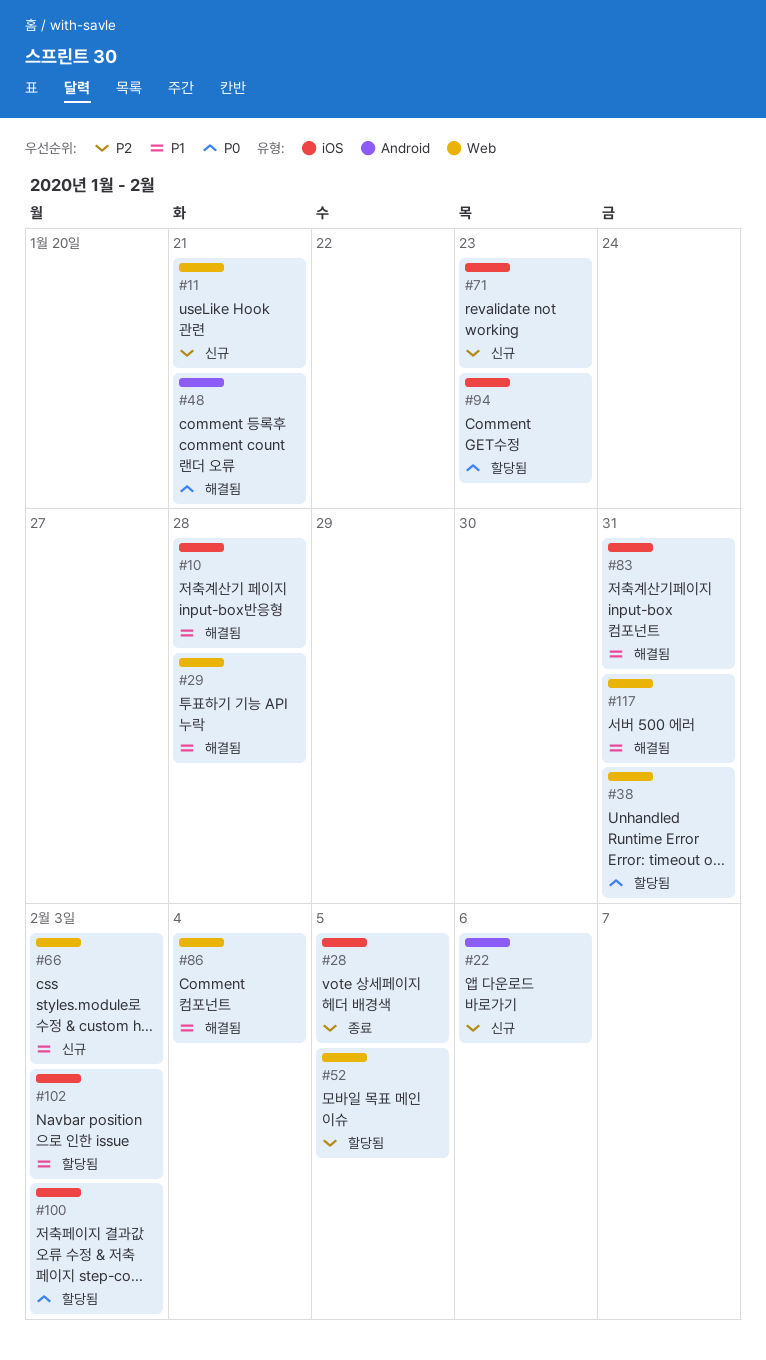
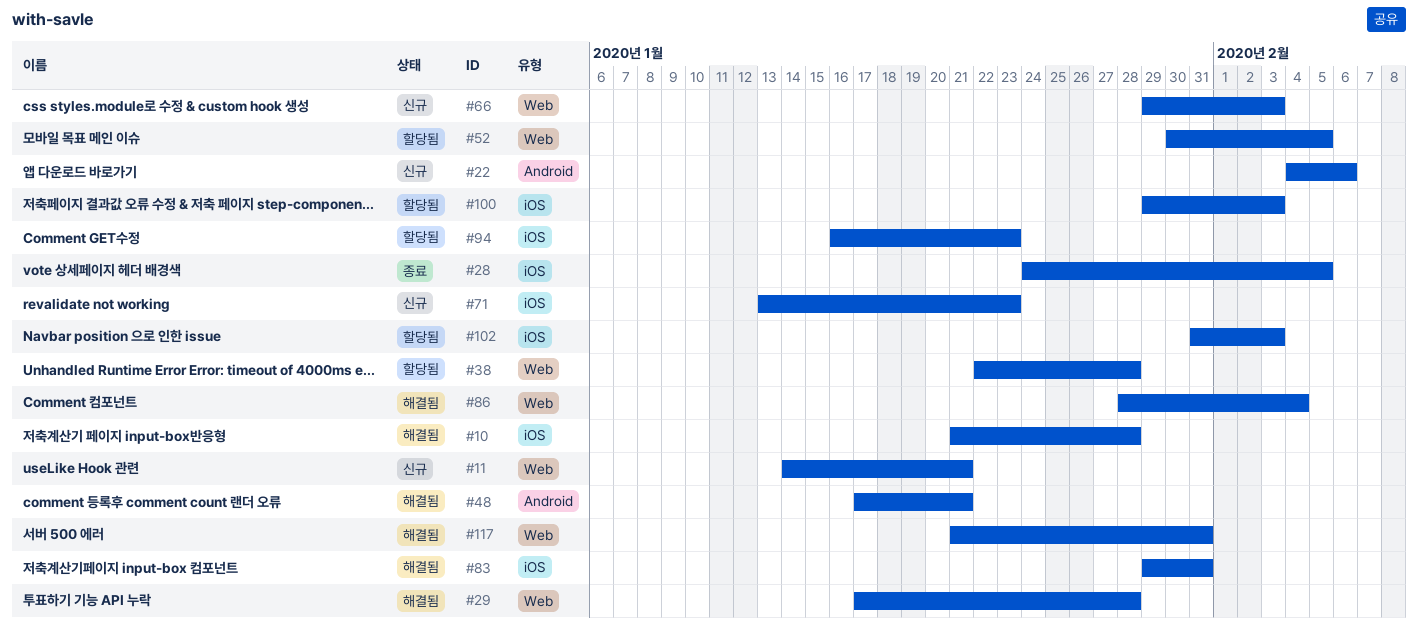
#38, due: Jan 31 -> Jan 28

